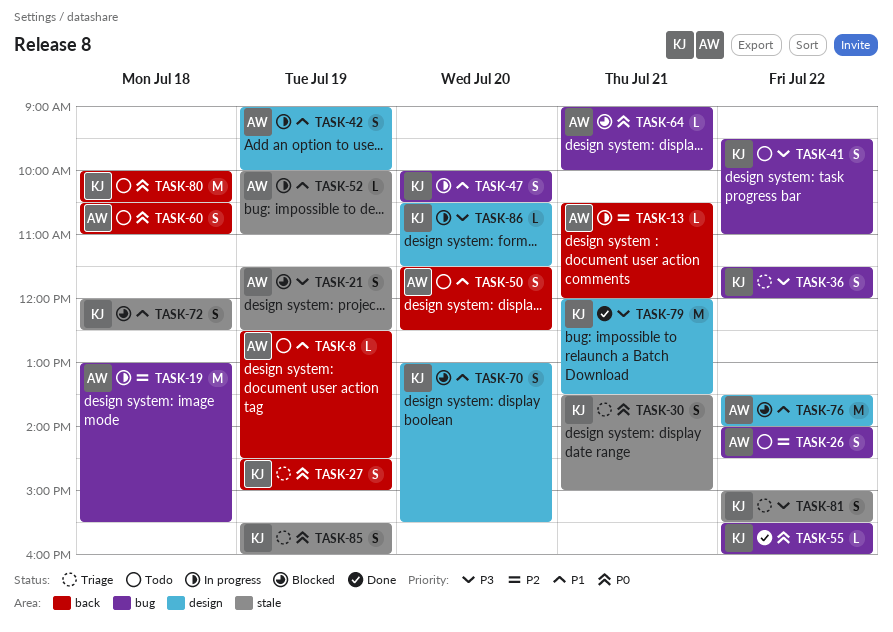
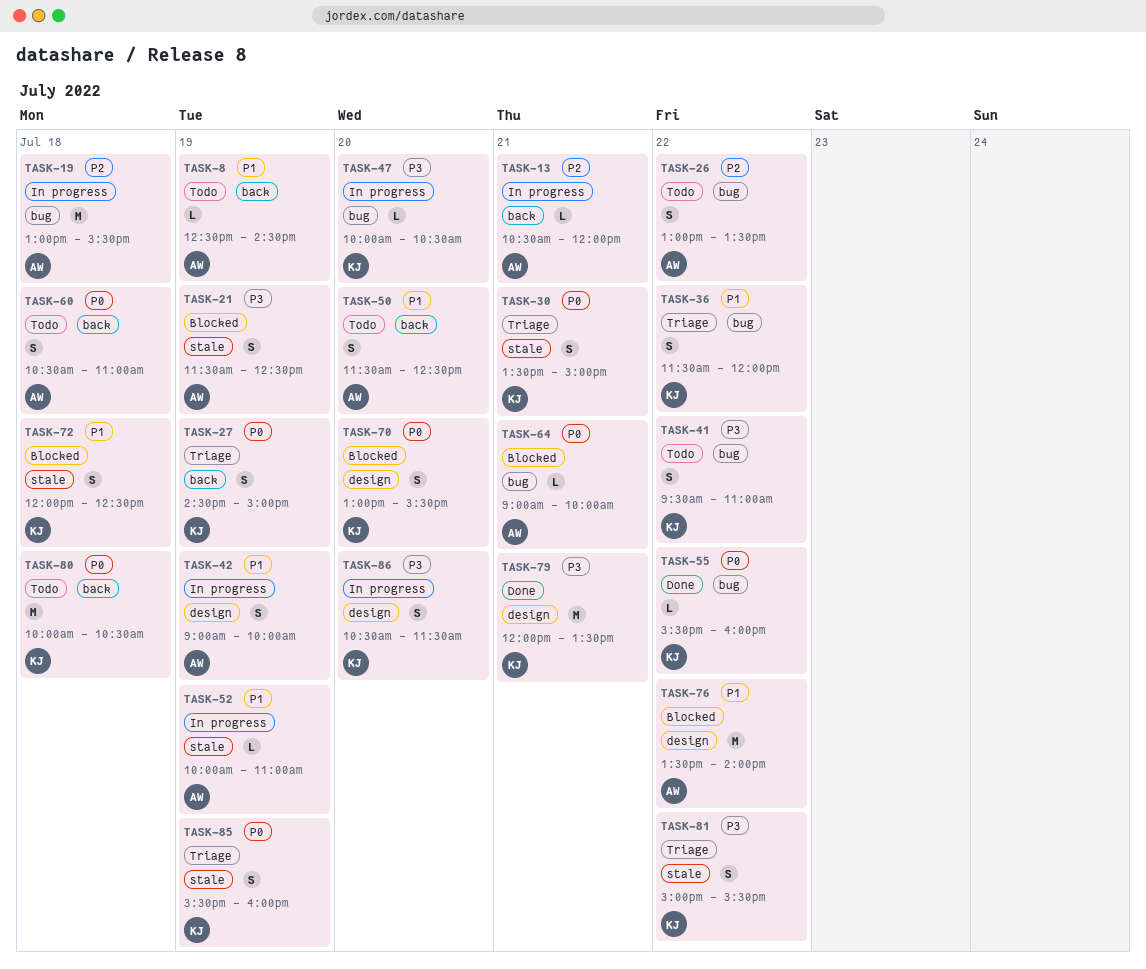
TASK-26, begins: 14:00 -> 13:00
TASK-26, ends: 14:30 -> 13:30
TASK-36, priority: P3 -> P1
TASK-47, priority: P1 -> P3
TASK-47, estimate: S -> L
TASK-70, priority: P1 -> P0
TASK-86, estimate: L -> S

